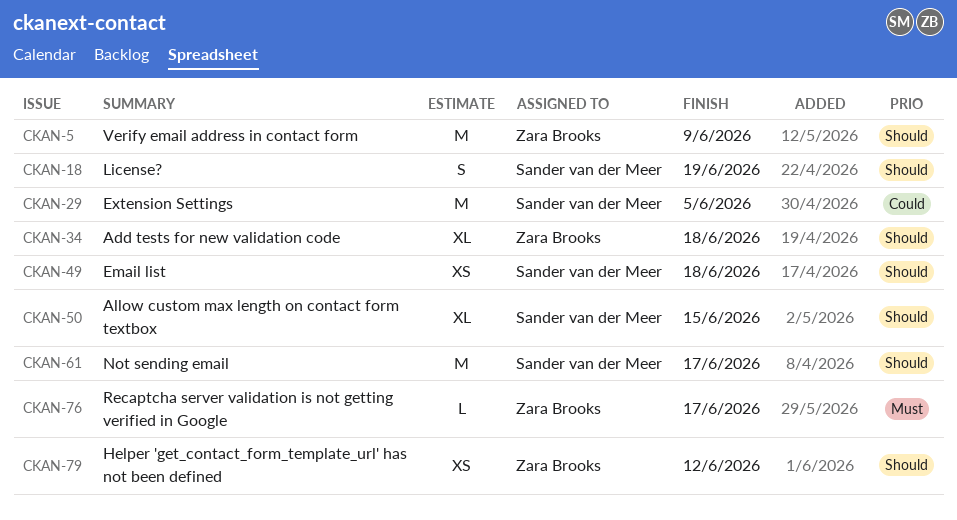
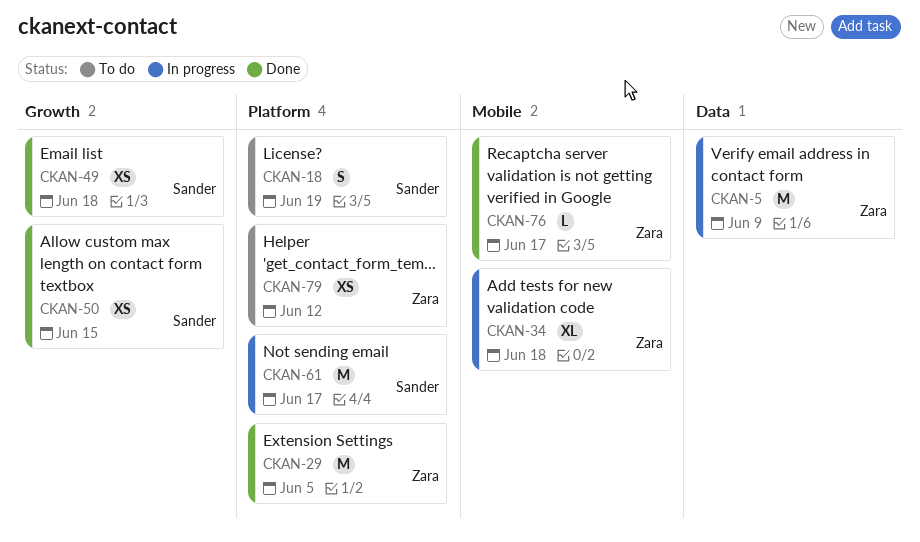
CKAN-29, owner: Sander van der Meer -> Zara Brooks
CKAN-50, estimate: XL -> XS

